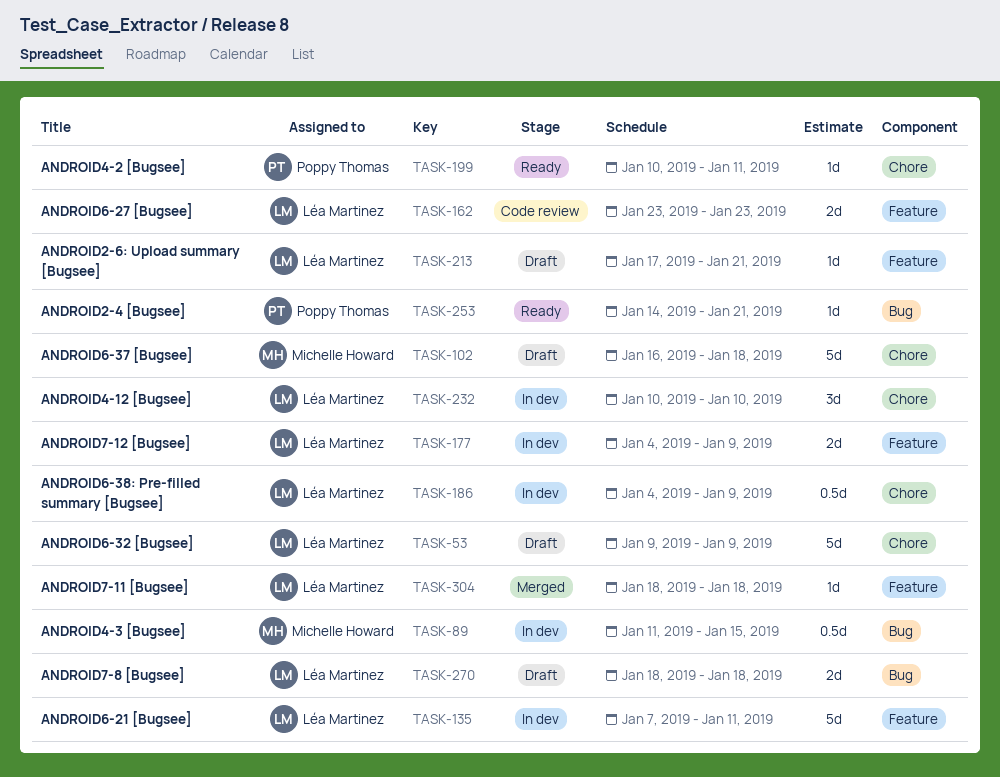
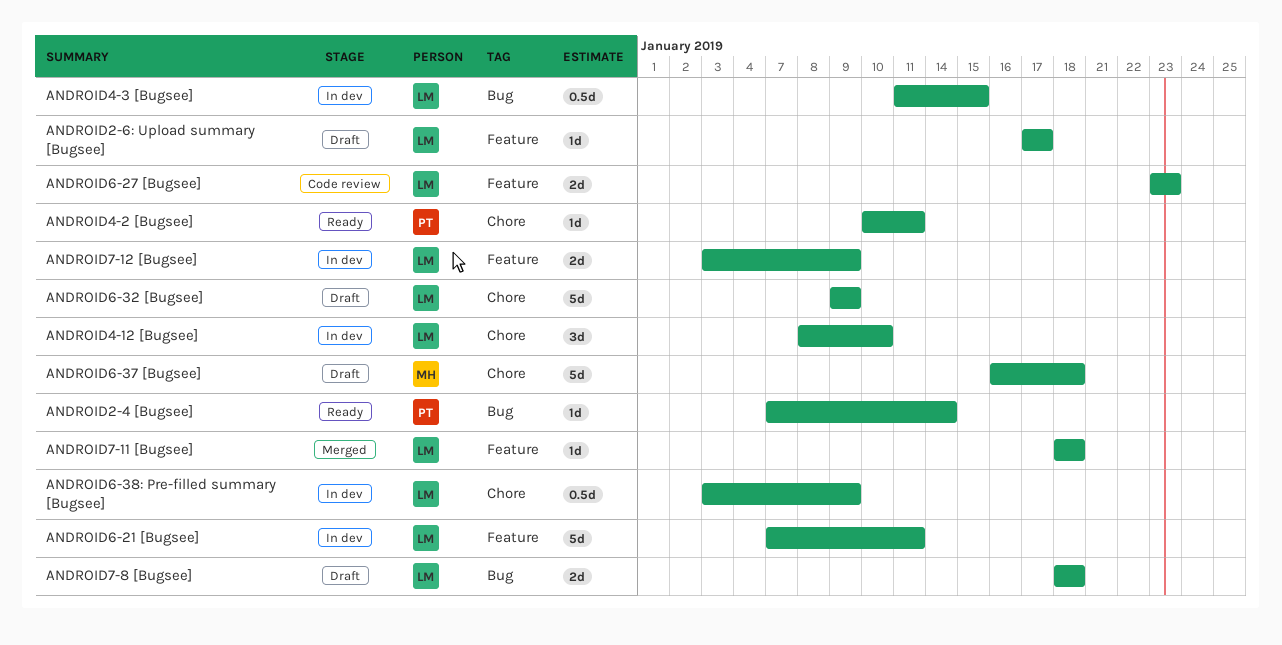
ANDROID2-4 [Bugsee], start: Jan 14 -> Jan 7
ANDROID2-4 [Bugsee], due: Jan 21 -> Jan 14
ANDROID2-6: Upload summary [Bugsee], due: Jan 21 -> Jan 17
ANDROID4-12 [Bugsee], start: Jan 10 -> Jan 8
ANDROID4-3 [Bugsee], owner: Michelle Howard -> Léa Martinez
ANDROID6-38: Pre-filled summary [Bugsee], start: Jan 4 -> Jan 3
ANDROID7-12 [Bugsee], start: Jan 4 -> Jan 3

